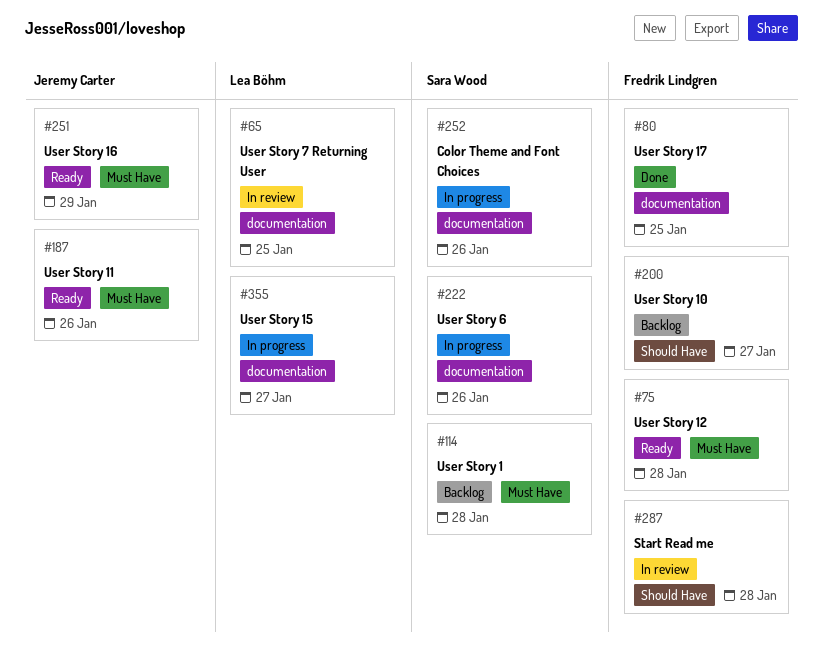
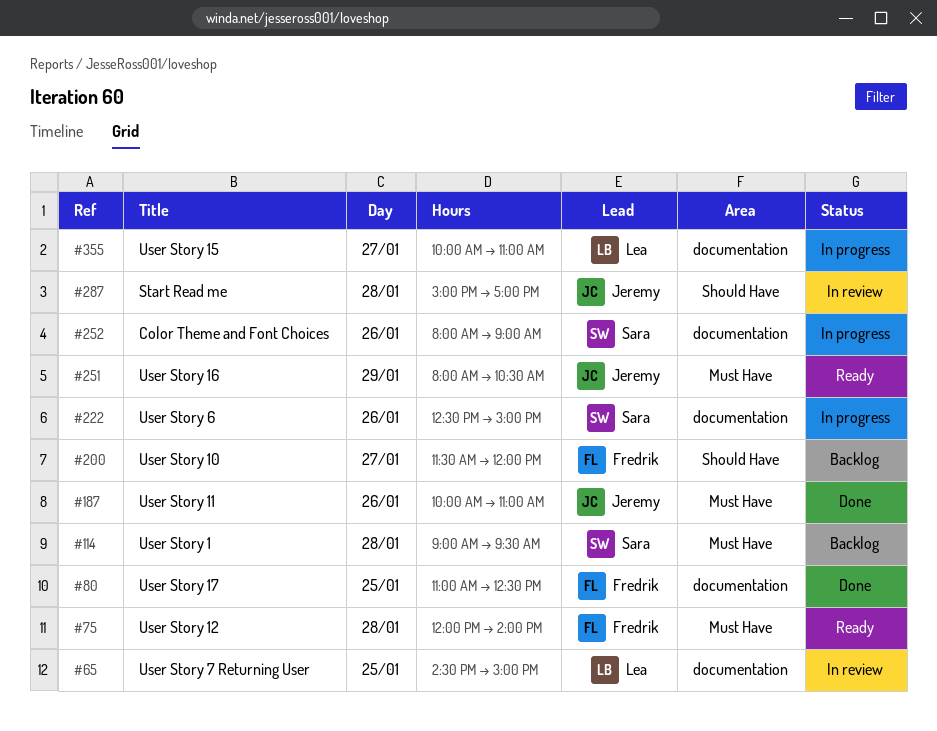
#187, status: Ready -> Done
#287, owner: Fredrik Lindgren -> Jeremy Carter

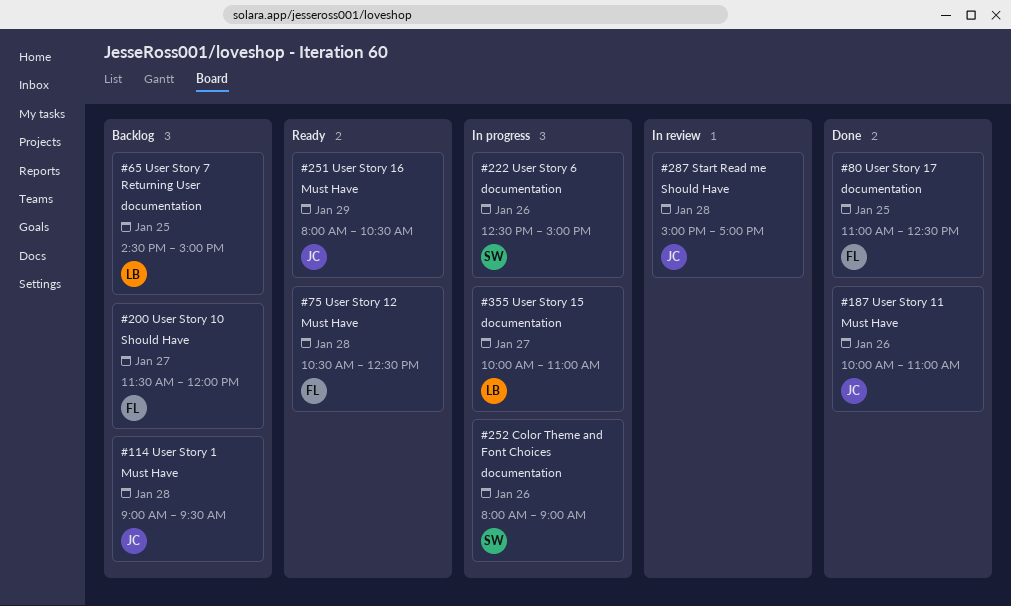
#65, status: In review -> Backlog
#75, begins: 12:00 -> 10:30
#75, ends: 14:00 -> 12:30
#114, owner: Sara -> Jeremy

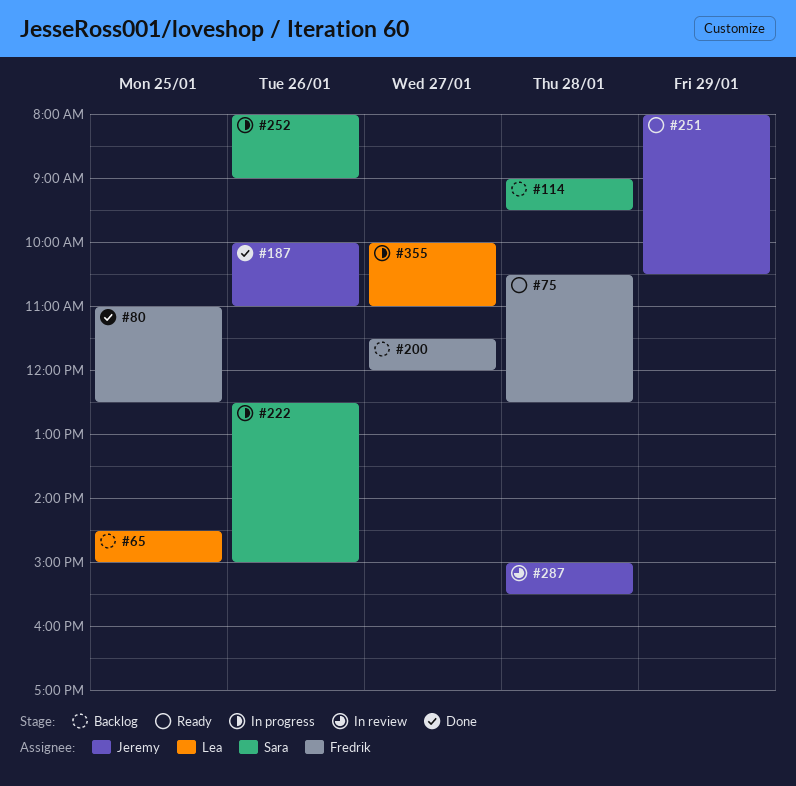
#114, owner: Jeremy -> Sara
#287, ends: 17:00 -> 15:30

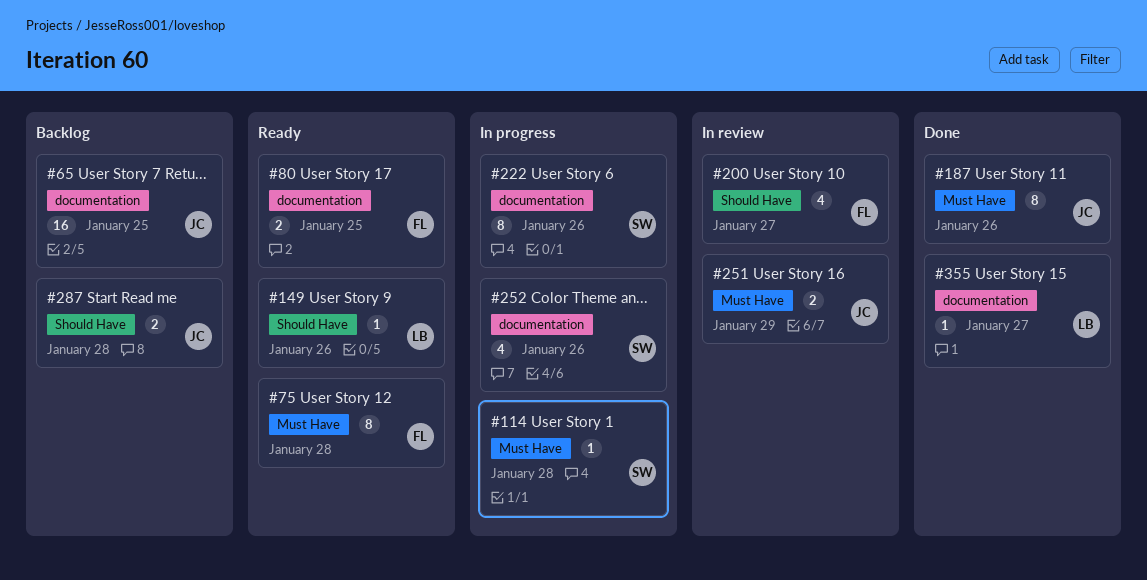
#65, owner: Lea -> Jeremy
#80, status: Done -> Ready
#114, status: Backlog -> In progress
#149: none -> present
#200, status: Backlog -> In review
#251, status: Ready -> In review
#287, status: In review -> Backlog
#355, status: In progress -> Done

